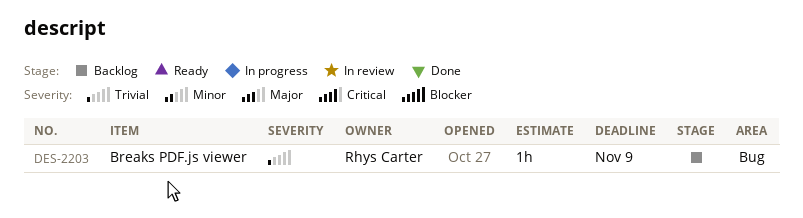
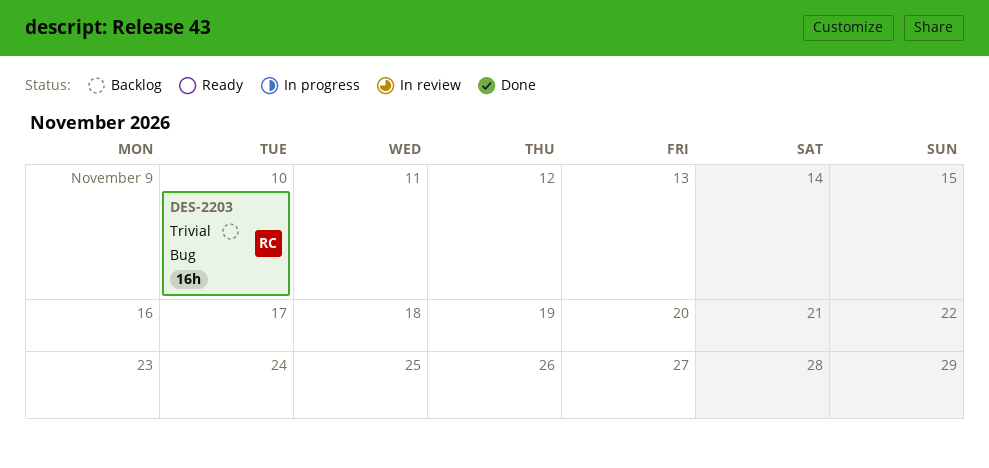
DES-2203, estimate: 1h -> 16h
DES-2203, due: Nov 9 -> Nov 10

